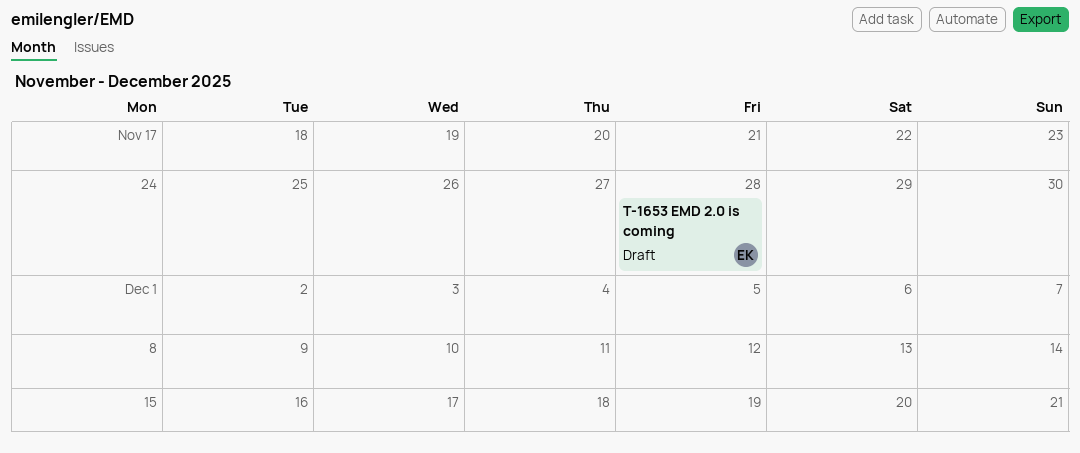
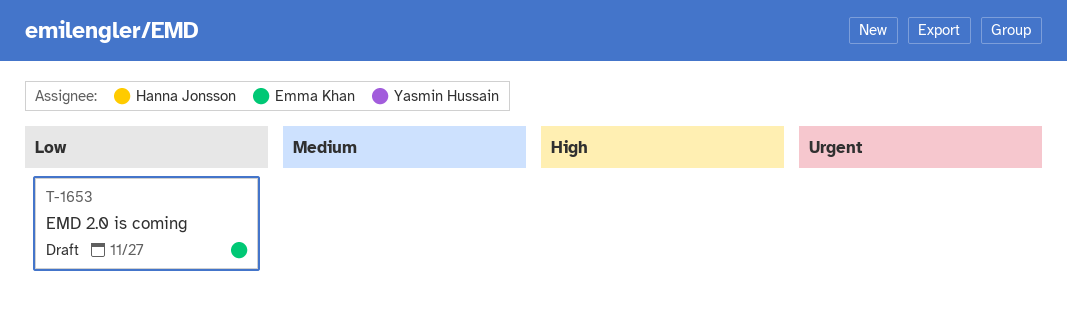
T-1653, due: Nov 28 -> Nov 27

